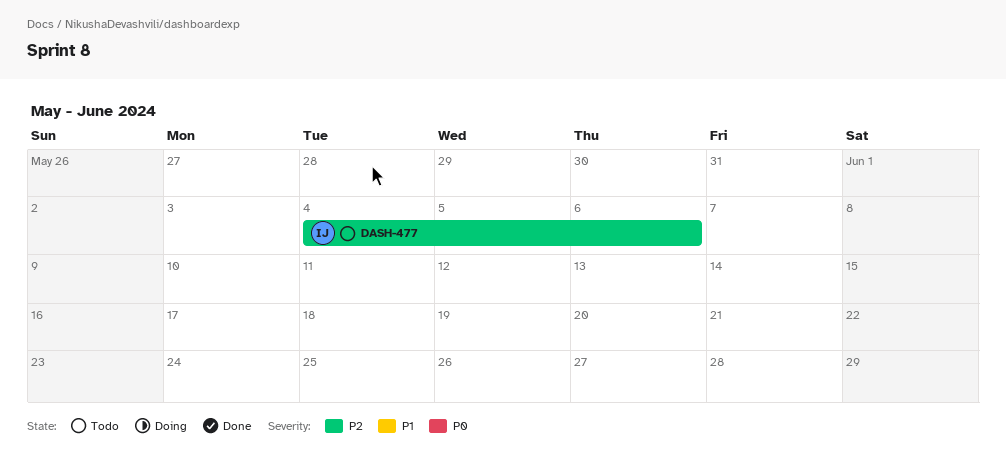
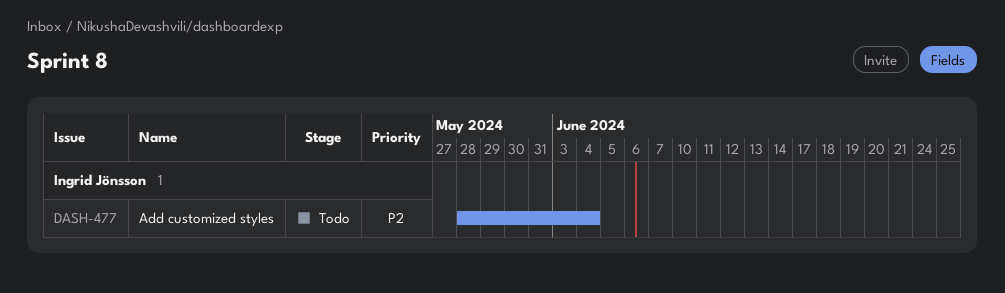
DASH-477, start: Jun 4 -> May 28
DASH-477, due: Jun 6 -> Jun 4

